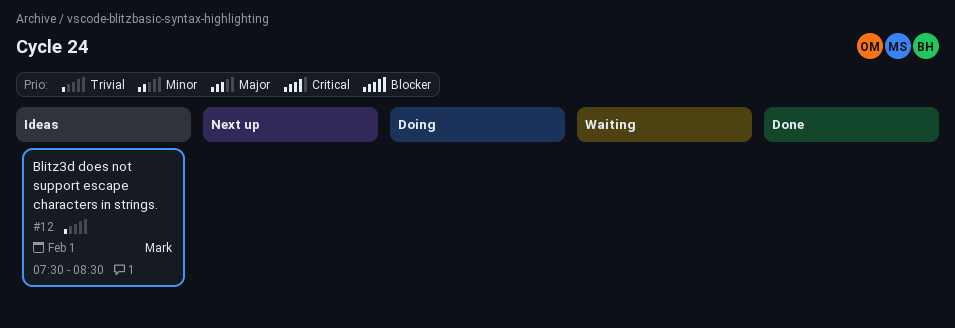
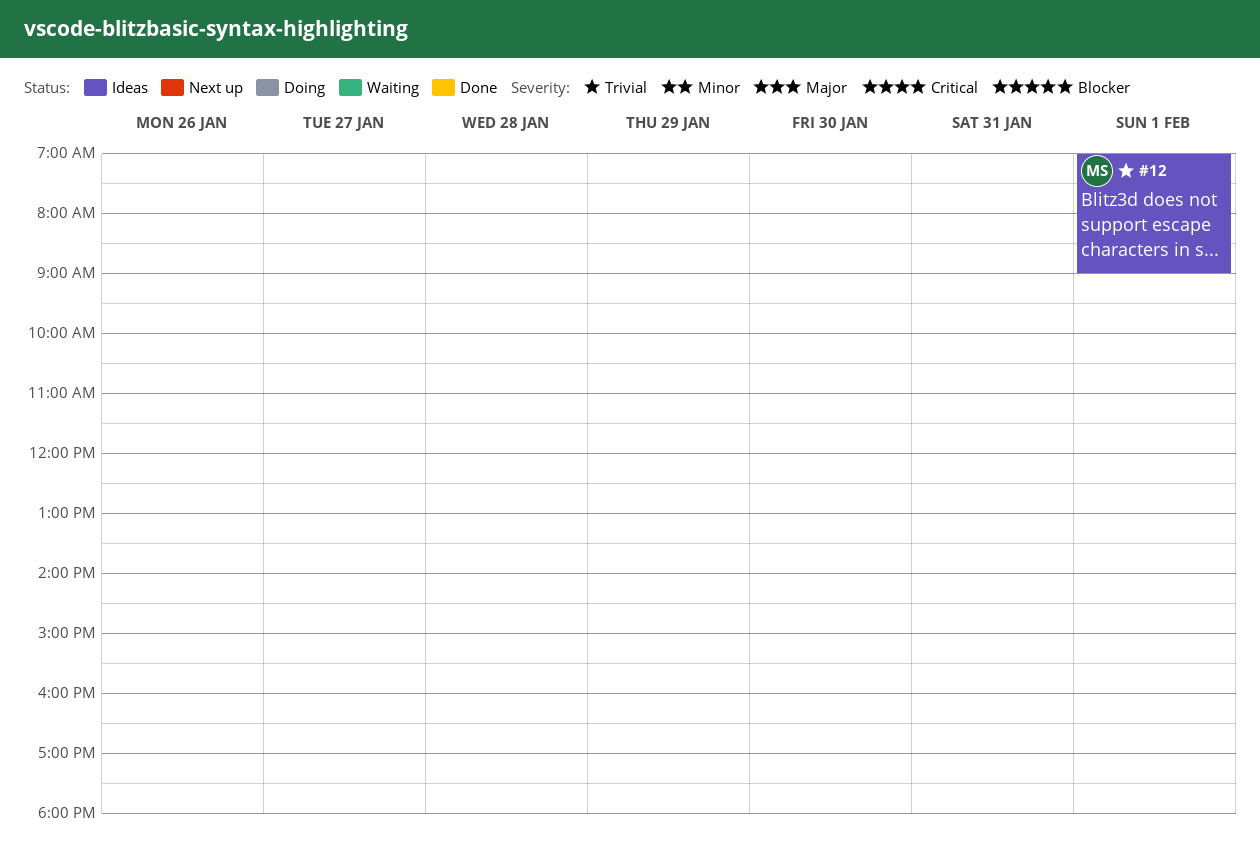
#12, begins: 07:30 -> 07:00
#12, ends: 08:30 -> 09:00

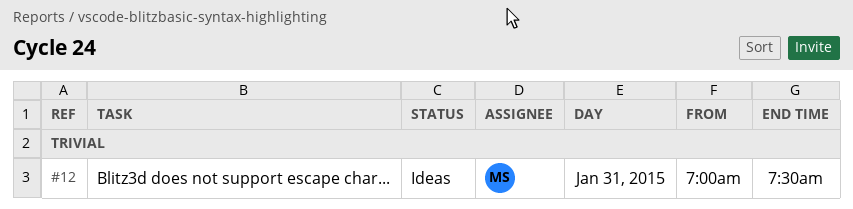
#12, day: Feb 1 -> Jan 31
#12, ends: 09:00 -> 07:30

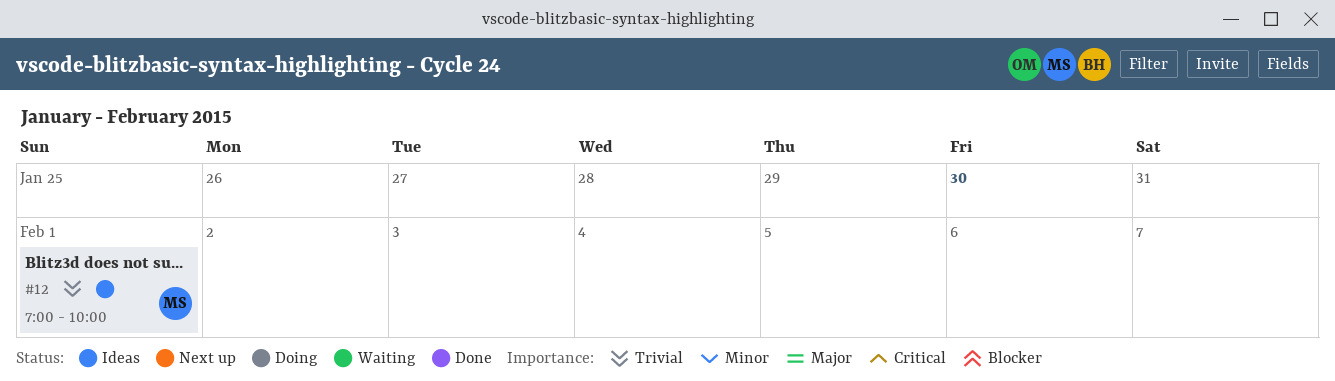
#12, day: Jan 31 -> Feb 1
#12, ends: 07:30 -> 10:00

